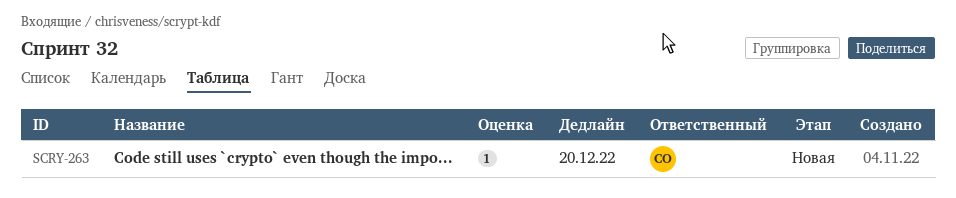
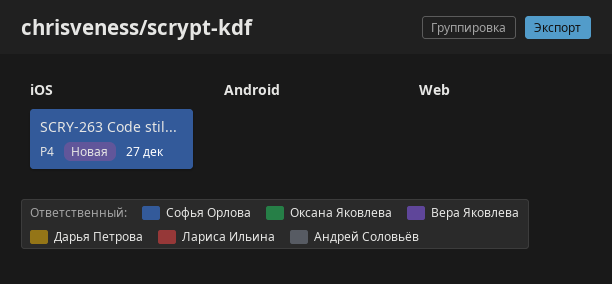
SCRY-263, due: Dec 20 -> Dec 27

